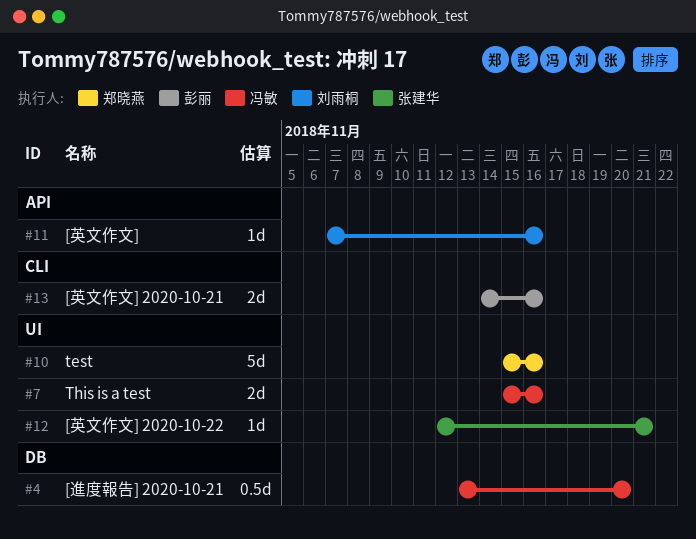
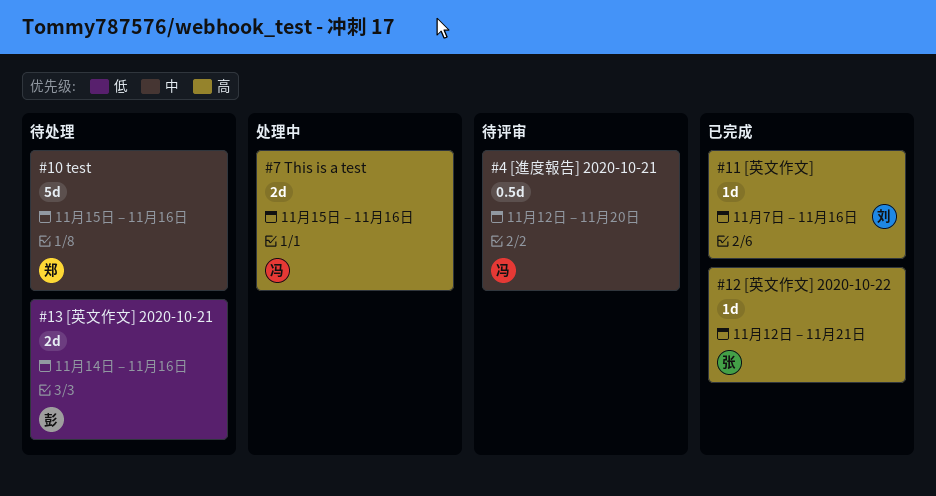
#4, start: Nov 13 -> Nov 12

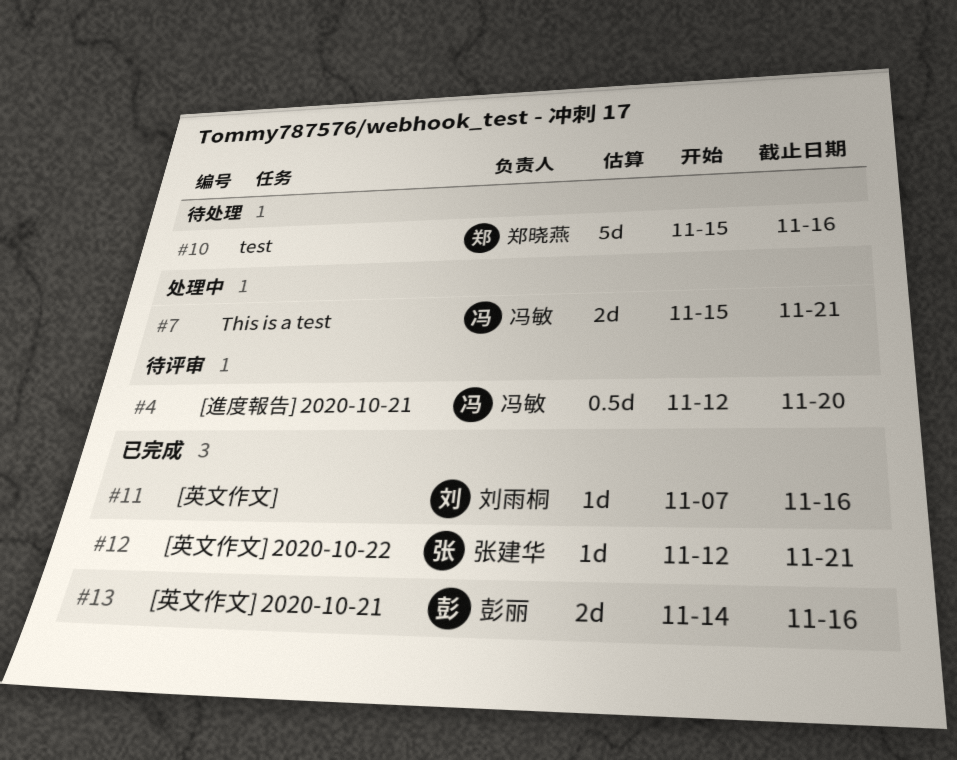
#7, due: Nov 16 -> Nov 21
#13, status: 待处理 -> 已完成

